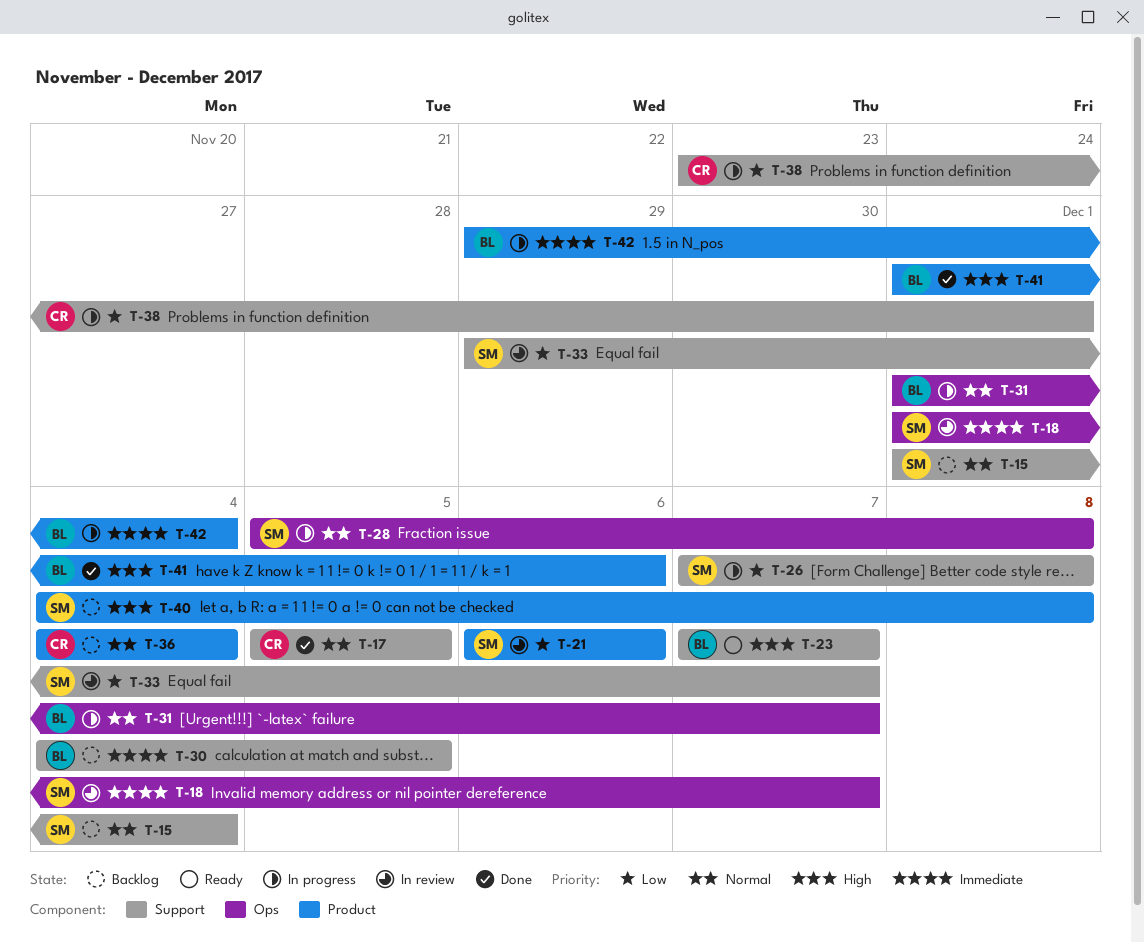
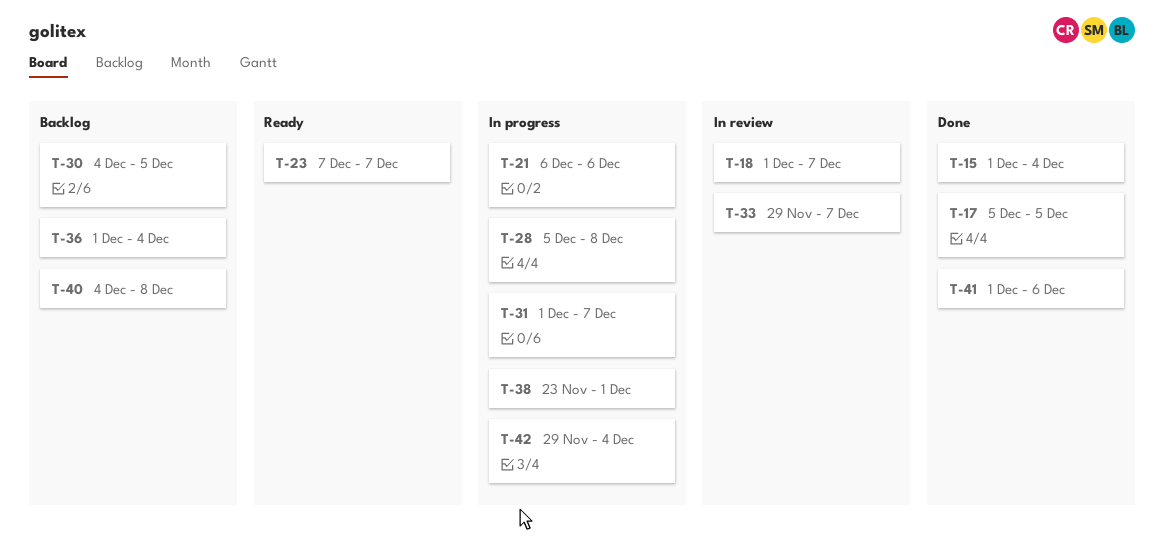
T-15, status: Backlog -> Done
T-21, status: In review -> In progress
T-26: present -> none
T-36, start: Dec 4 -> Dec 1

